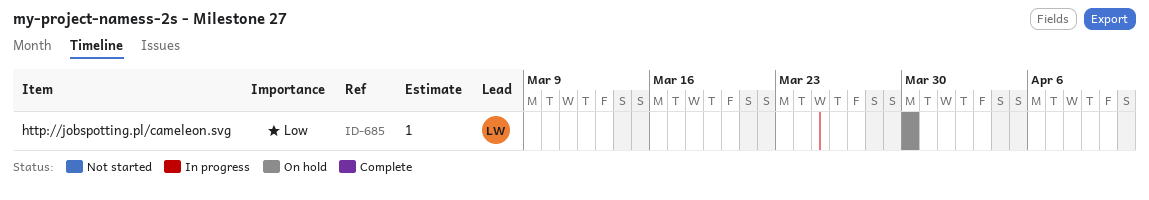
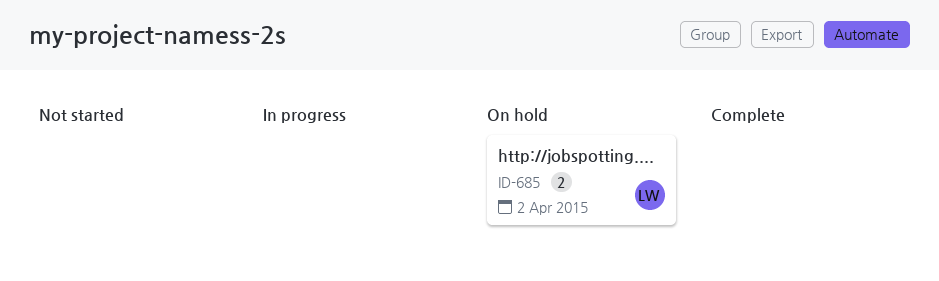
ID-685, estimate: 1 -> 2
ID-685, due: Mar 30 -> Apr 2

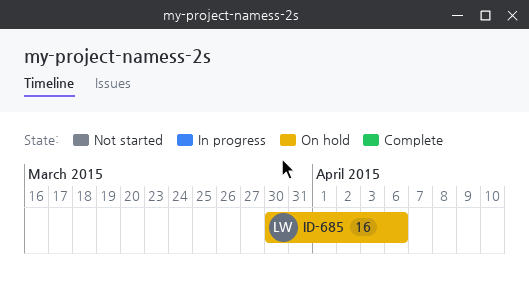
ID-685, estimate: 2 -> 16
ID-685, due: Apr 2 -> Apr 6

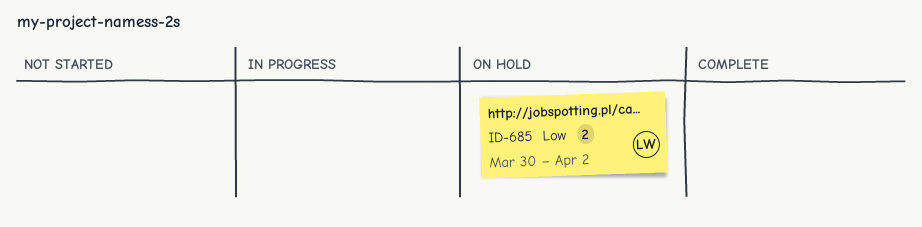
ID-685, estimate: 16 -> 2
ID-685, due: Apr 6 -> Apr 2

